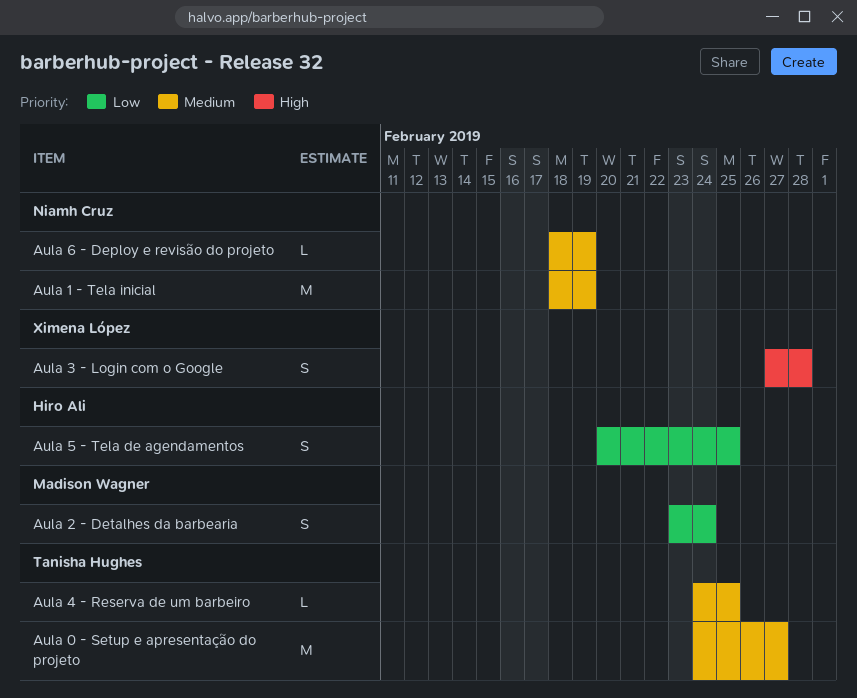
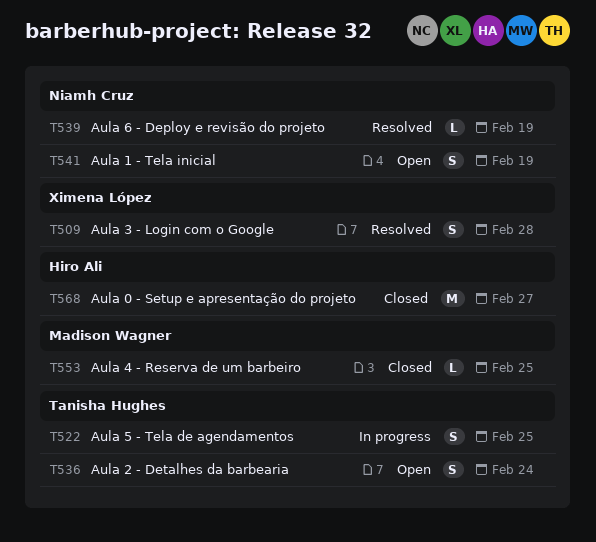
Aula 0 - Setup e apresentação do projeto, owner: Tanisha Hughes -> Hiro Ali
Aula 1 - Tela inicial, estimate: M -> S
Aula 2 - Detalhes da barbearia, owner: Madison Wagner -> Tanisha Hughes
Aula 4 - Reserva de um barbeiro, owner: Tanisha Hughes -> Madison Wagner
Aula 5 - Tela de agendamentos, owner: Hiro Ali -> Tanisha Hughes

